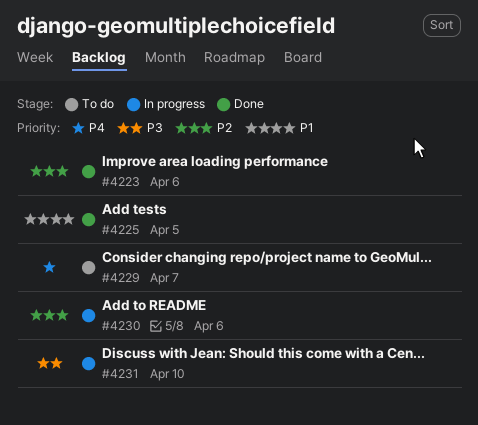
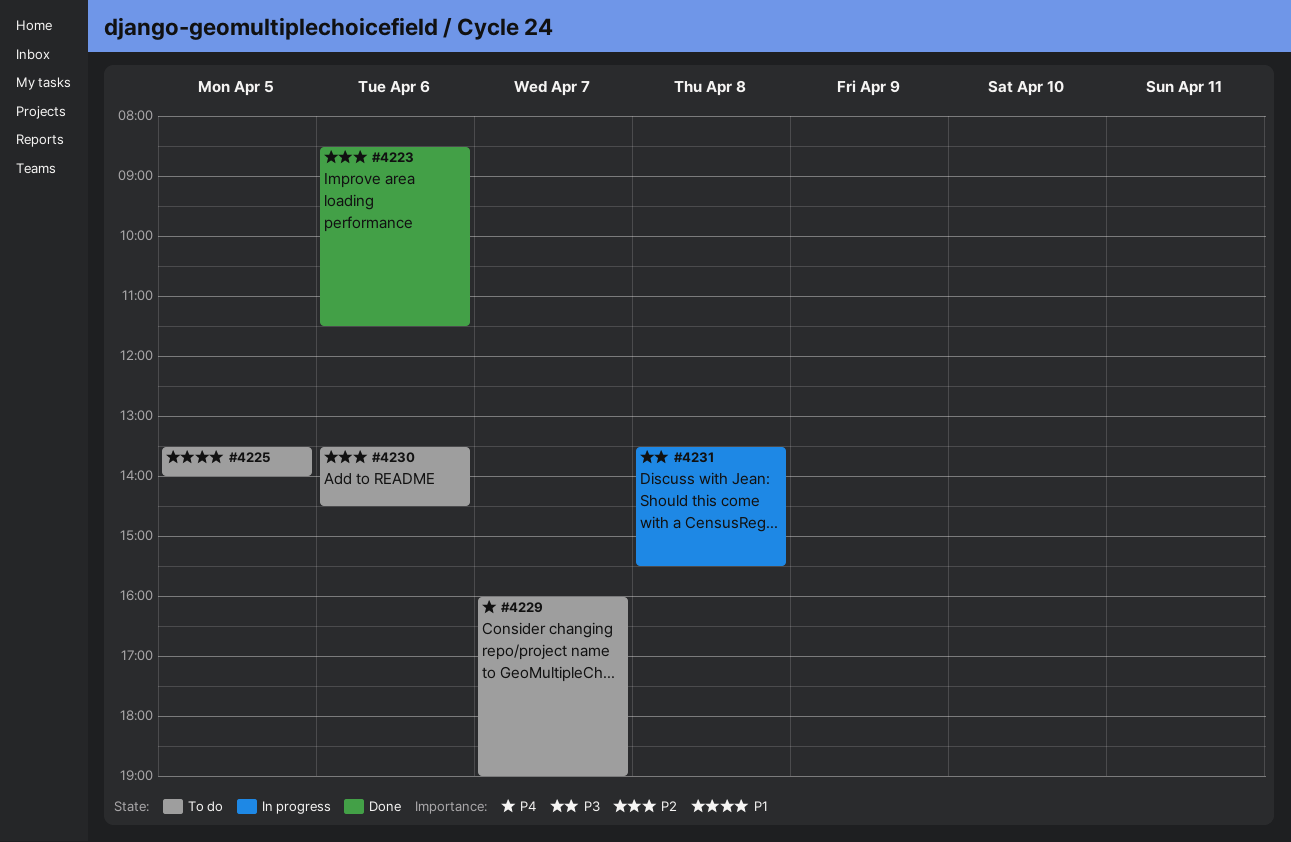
#4225, status: Done -> To do
#4230, status: In progress -> To do
#4231, day: Apr 10 -> Apr 8

